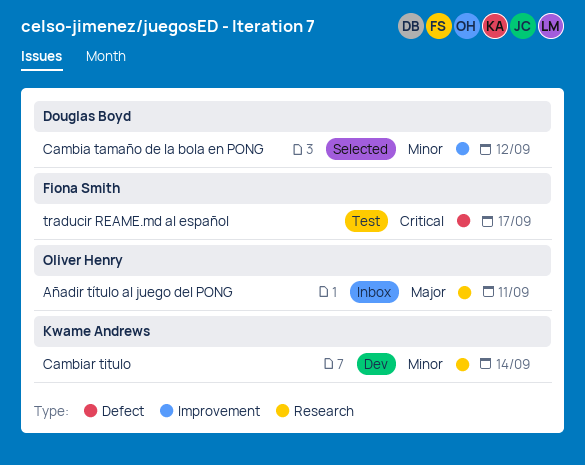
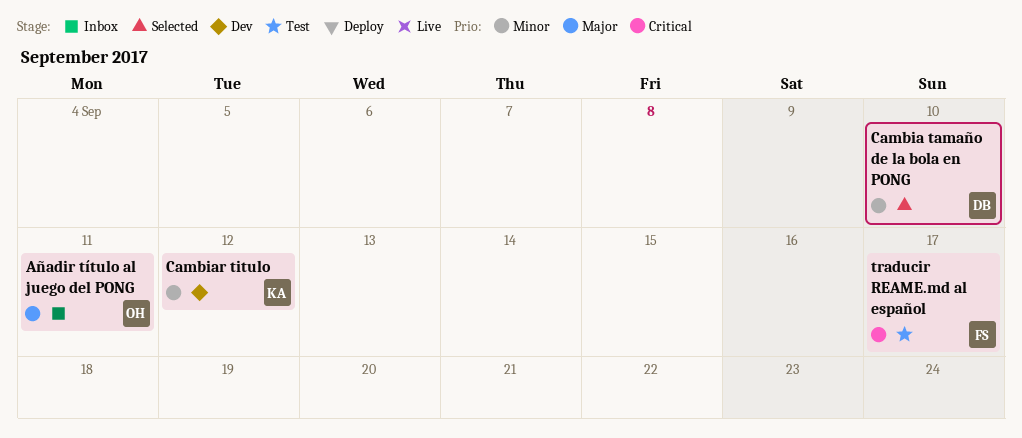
Cambia tamaño de la bola en PONG, due: Sep 12 -> Sep 10
Cambiar titulo, due: Sep 14 -> Sep 12

